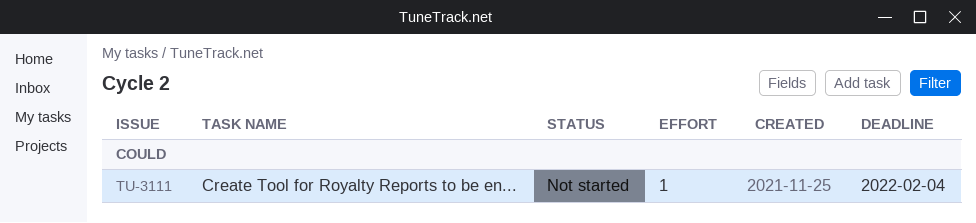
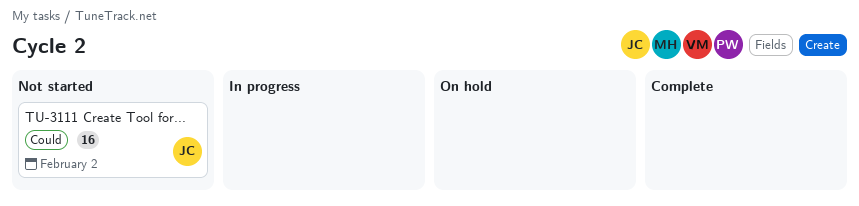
TU-3111, estimate: 1 -> 16
TU-3111, due: Feb 4 -> Feb 2

